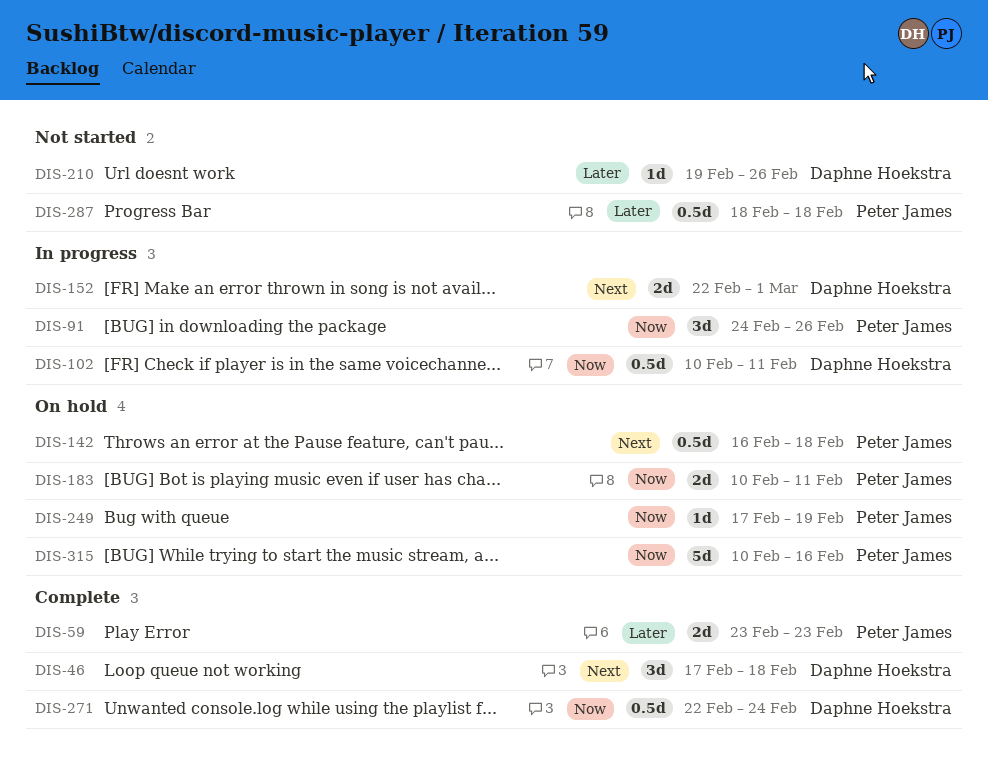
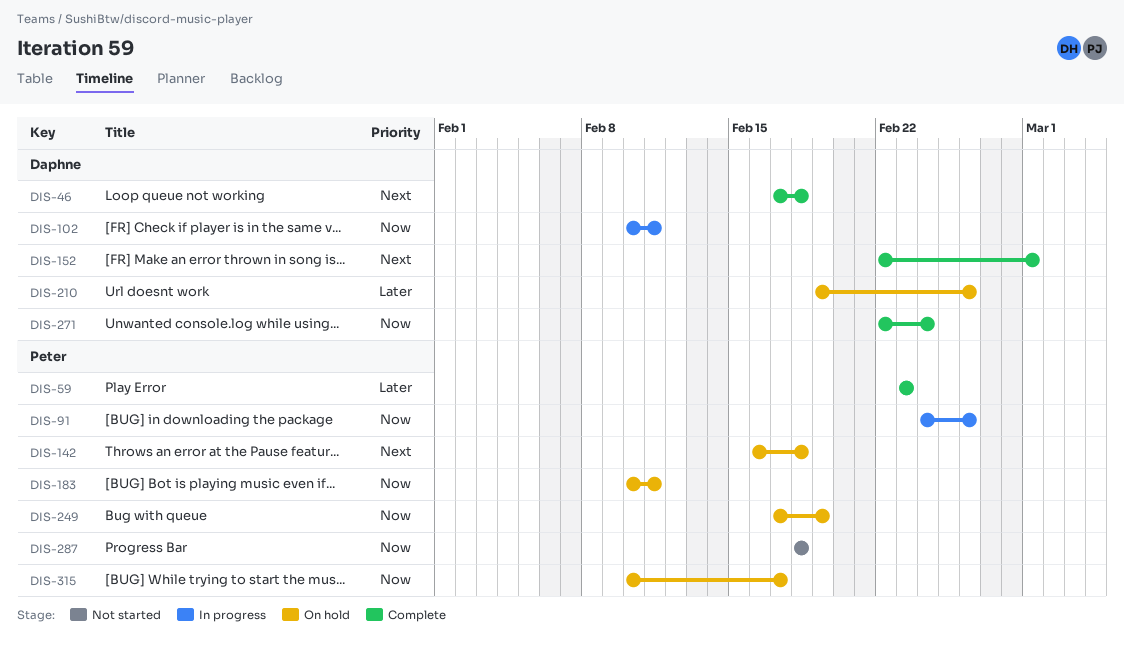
DIS-152, status: In progress -> Complete
DIS-210, status: Not started -> On hold
DIS-287, priority: Later -> Now
DIS-315, due: Feb 16 -> Feb 17

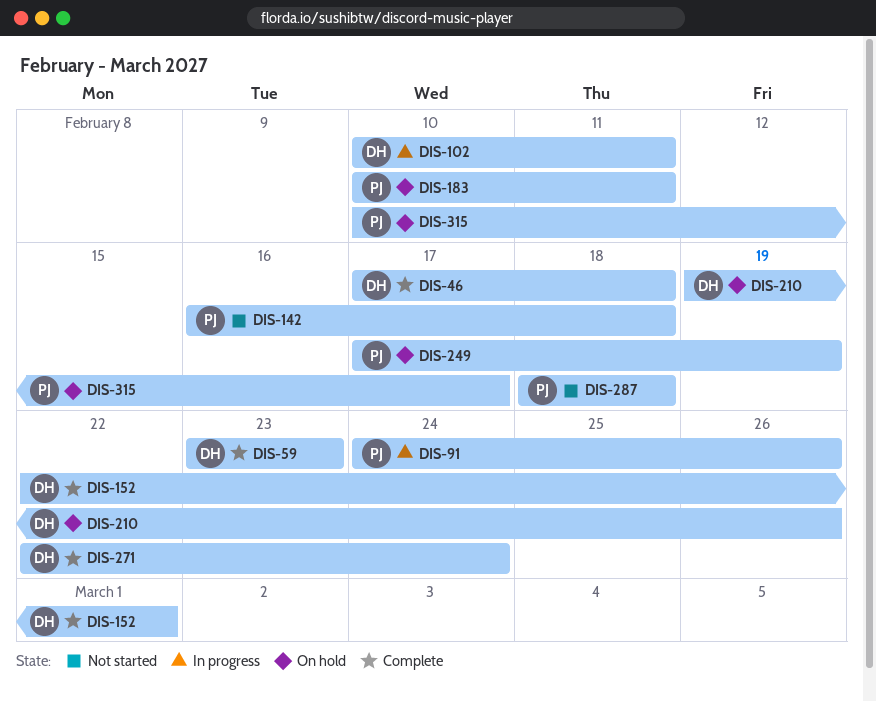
DIS-59, owner: Peter -> Daphne
DIS-142, status: On hold -> Not started

